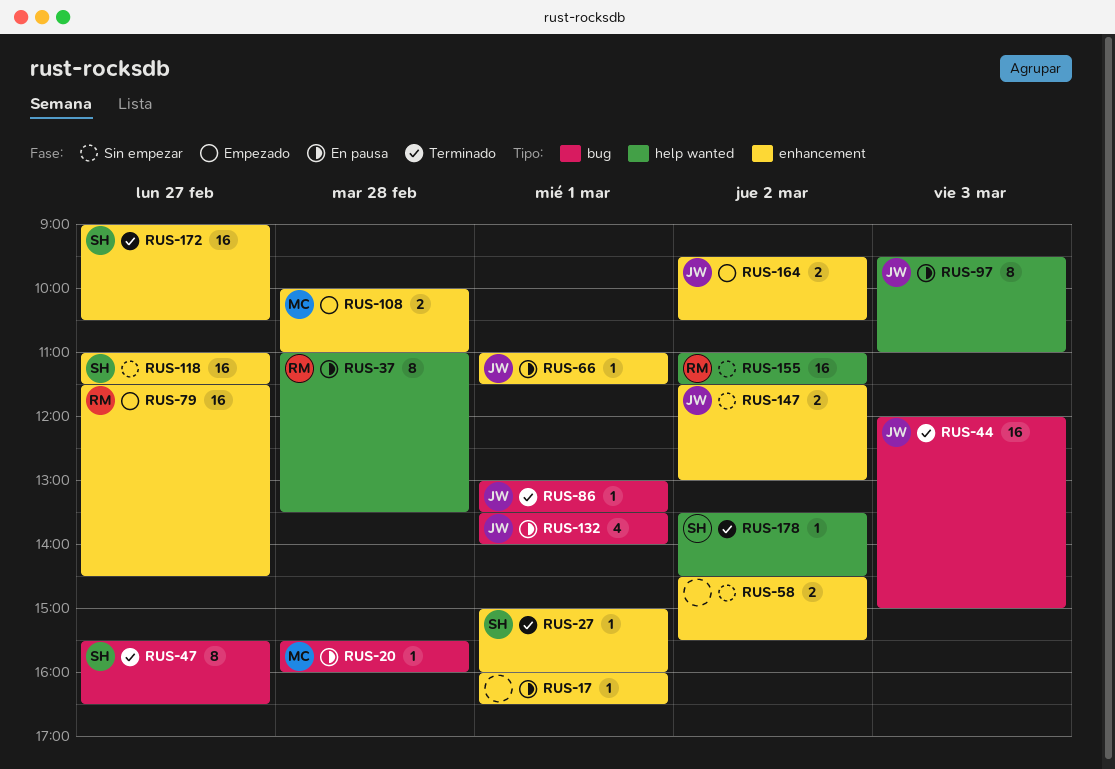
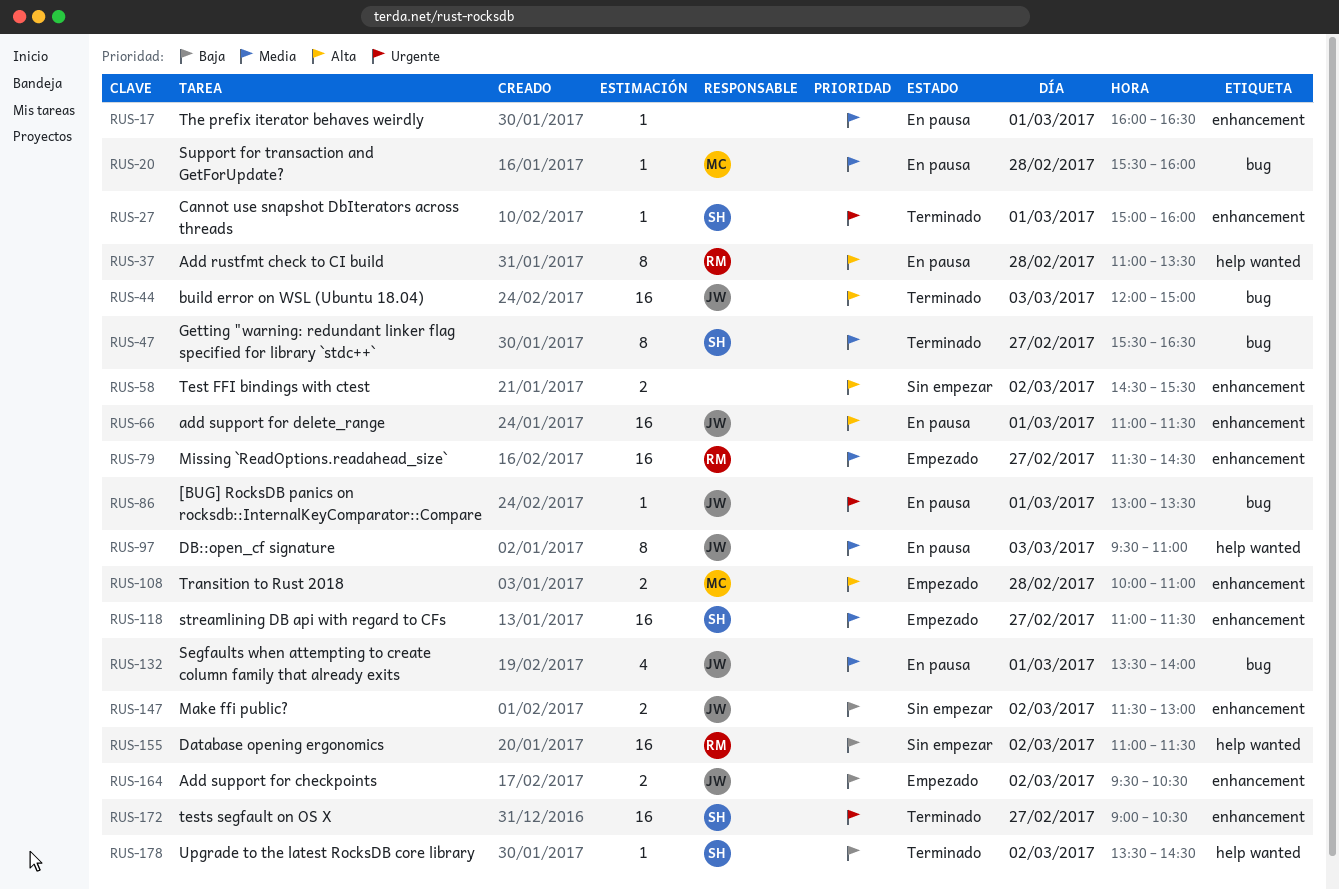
RUS-66, estimate: 1 -> 16
RUS-86, status: Terminado -> En pausa
RUS-118, status: Sin empezar -> Empezado

